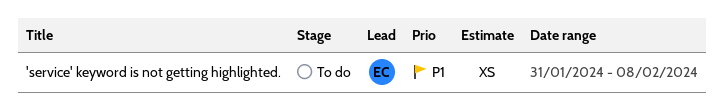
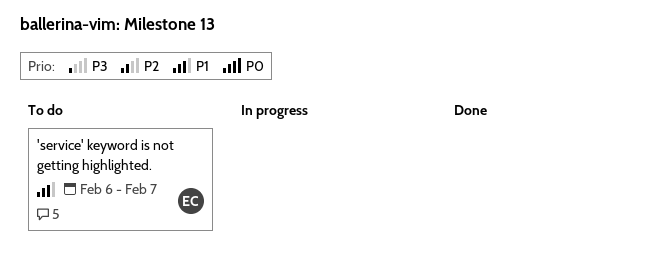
'service' keyword is not getting highlighted., start: Jan 31 -> Feb 6
'service' keyword is not getting highlighted., due: Feb 8 -> Feb 7

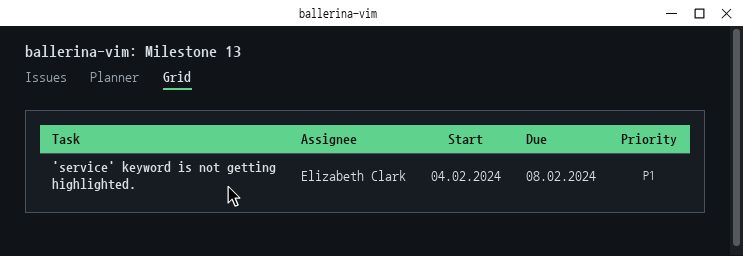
'service' keyword is not getting highlighted., start: Feb 6 -> Feb 4
'service' keyword is not getting highlighted., due: Feb 7 -> Feb 8

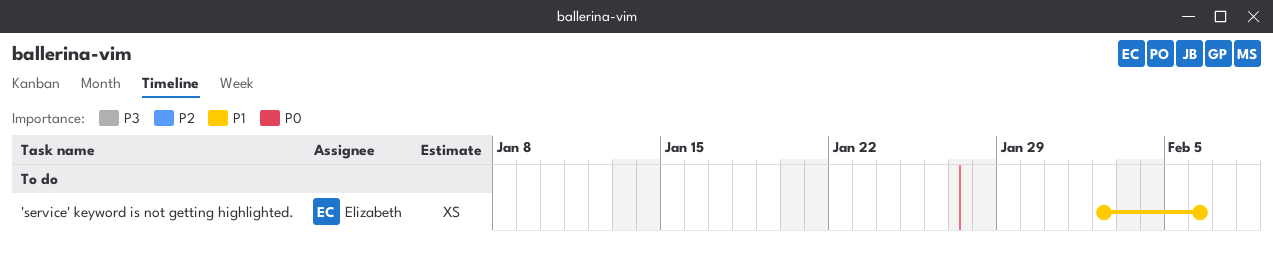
'service' keyword is not getting highlighted., start: Feb 4 -> Feb 2
'service' keyword is not getting highlighted., due: Feb 8 -> Feb 6

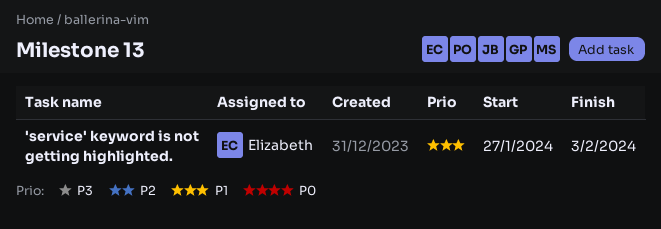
'service' keyword is not getting highlighted., start: Feb 2 -> Jan 27
'service' keyword is not getting highlighted., due: Feb 6 -> Feb 3

